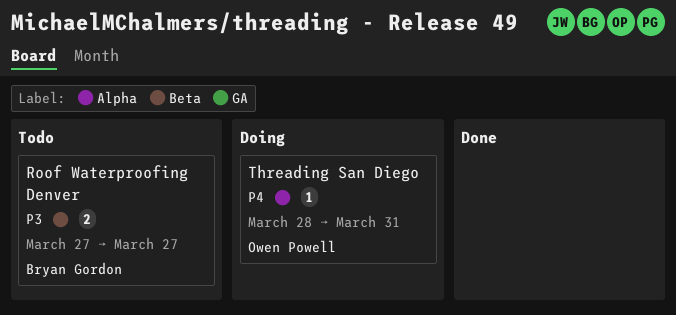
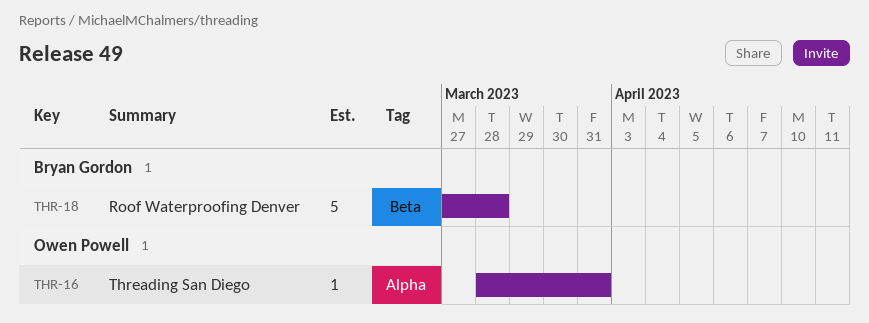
Roof Waterproofing Denver, estimate: 2 -> 5
Roof Waterproofing Denver, due: Mar 27 -> Mar 28

